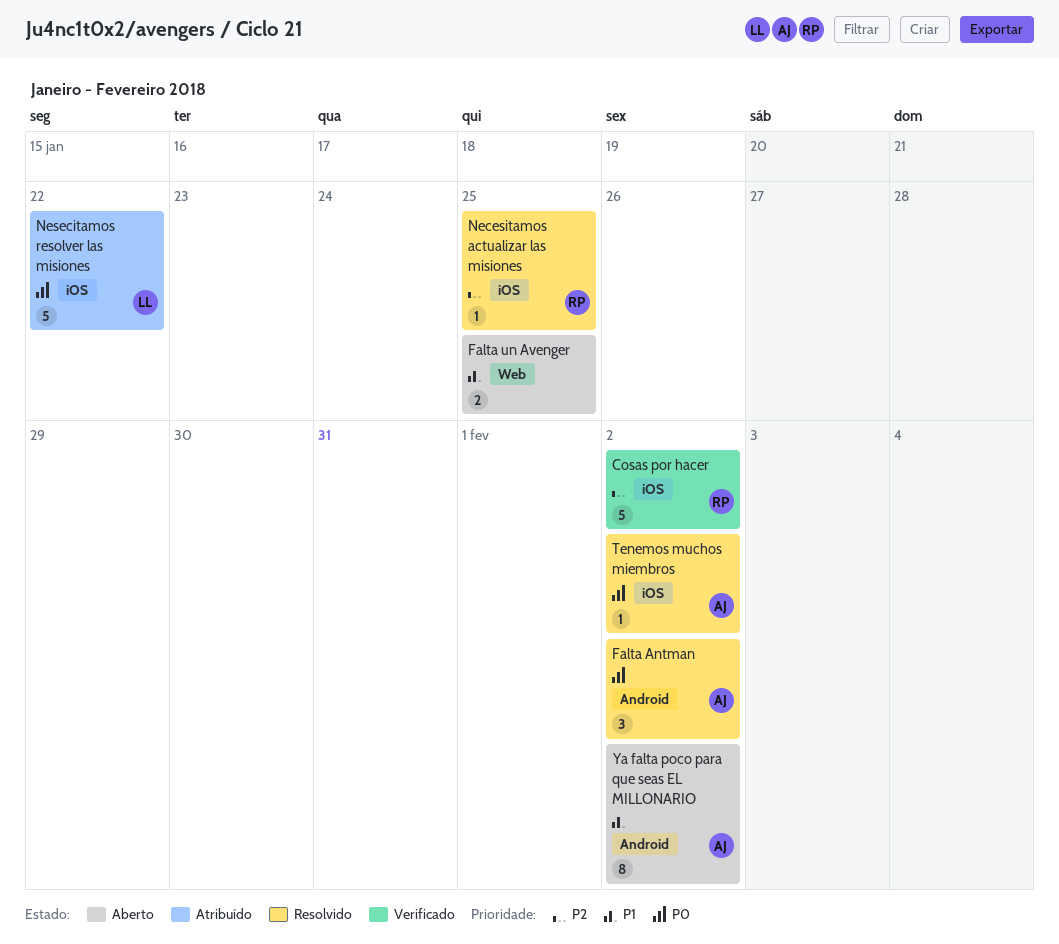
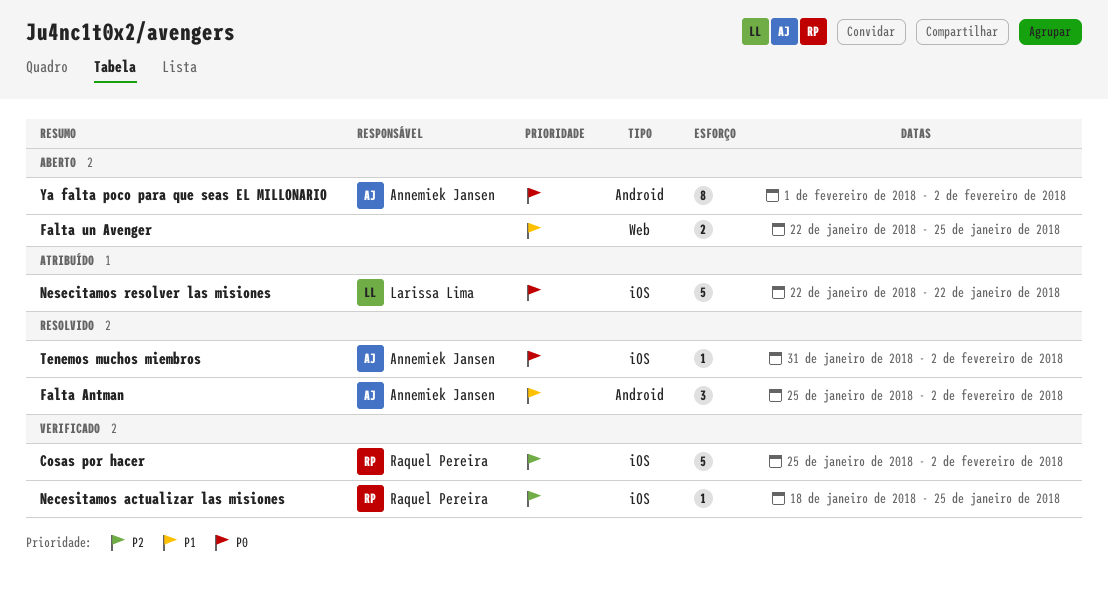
Falta Antman, priority: P0 -> P1
Necesitamos actualizar las misiones, status: Resolvido -> Verificado
Ya falta poco para que seas EL MILLONARIO, priority: P1 -> P0

